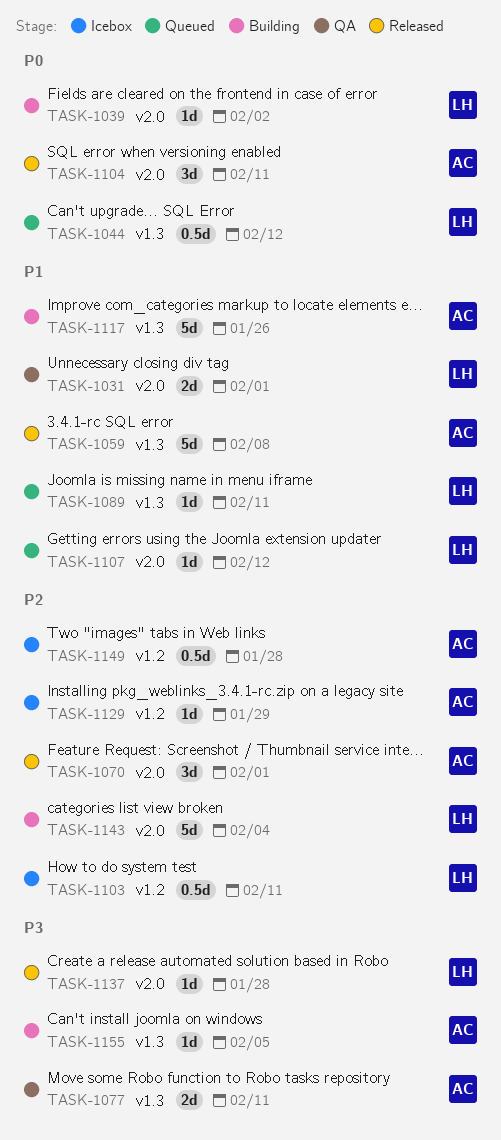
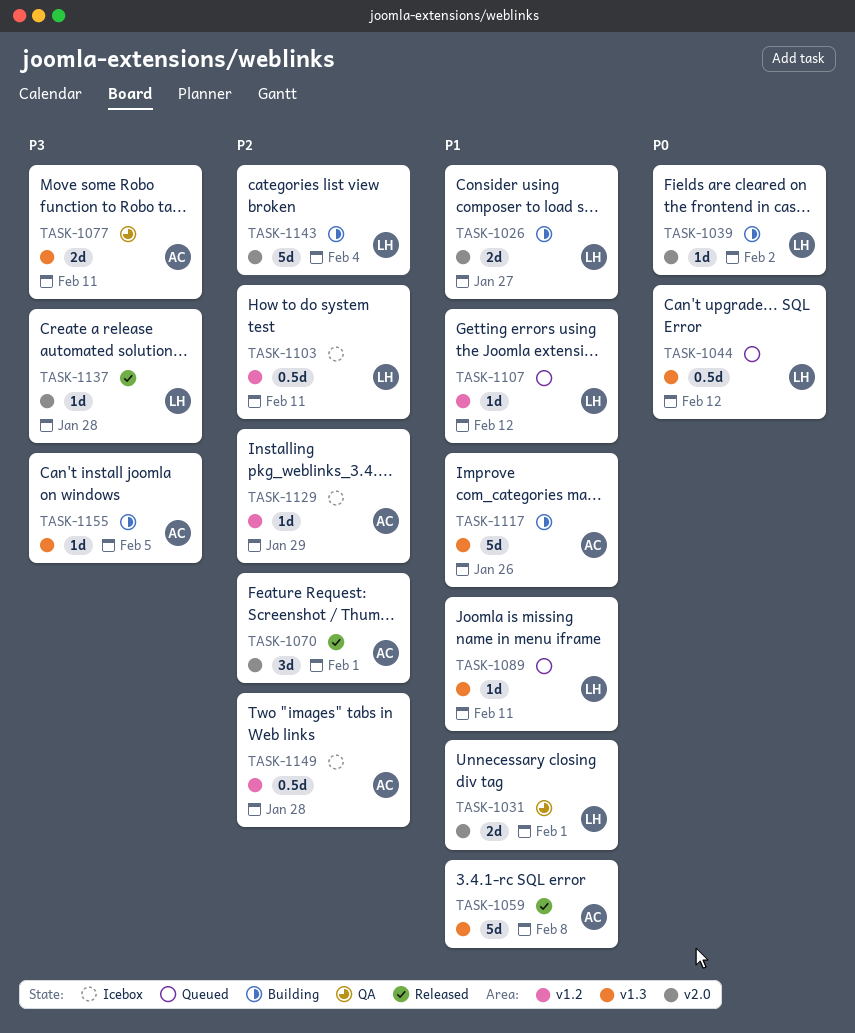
TASK-1026: none -> present
TASK-1104: present -> none
TASK-1107, label: v2.0 -> v1.2

